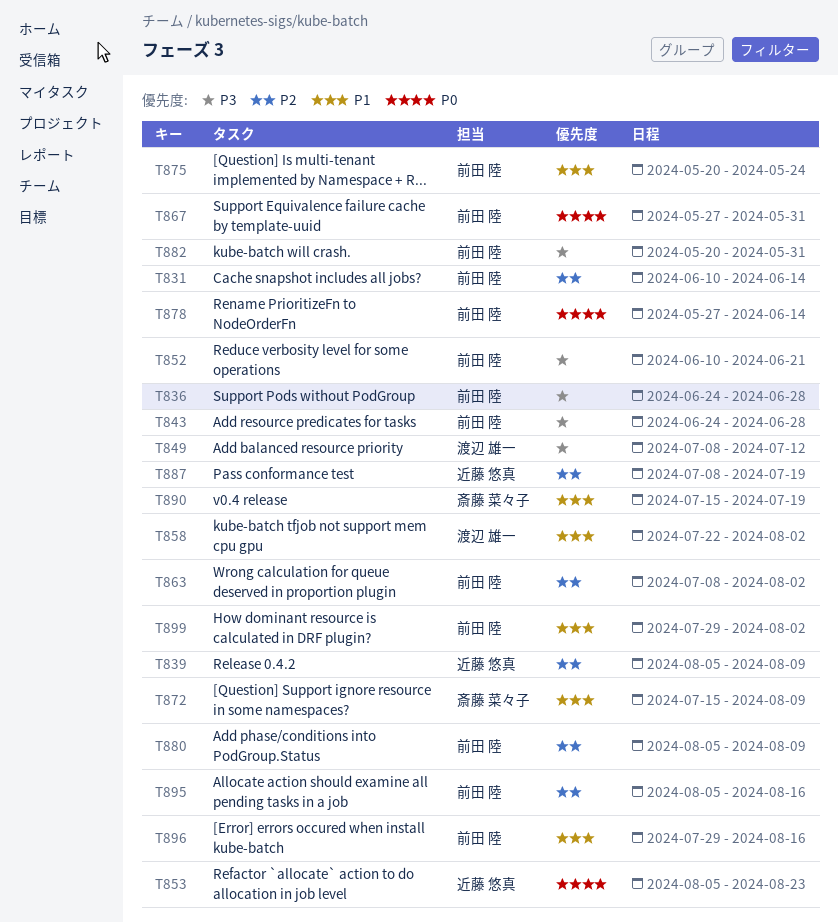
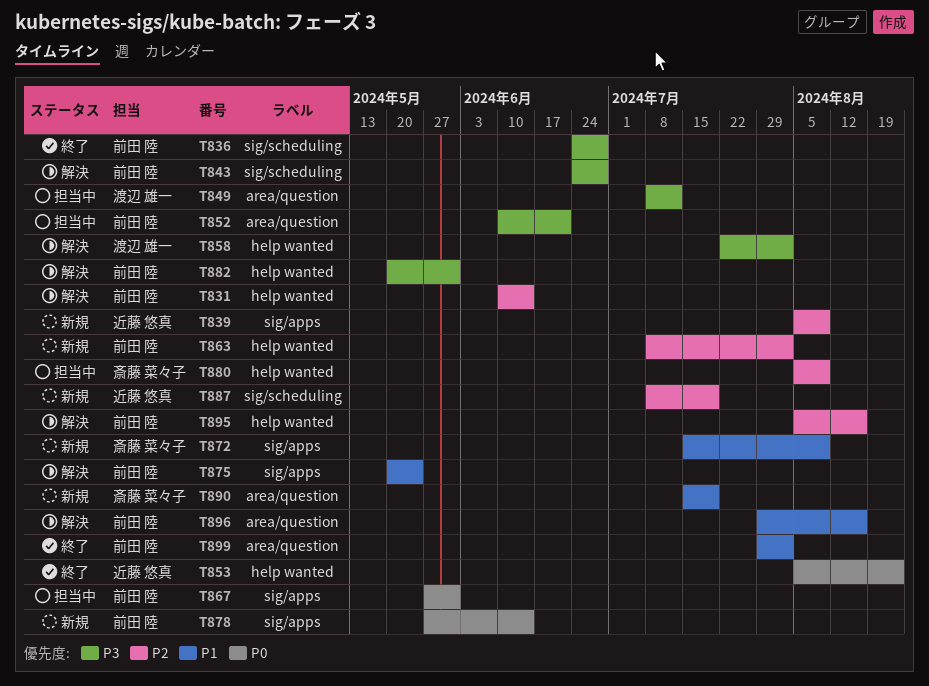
T858, priority: P1 -> P3
T880, owner: 前田 陸 -> 斎藤 菜々子

